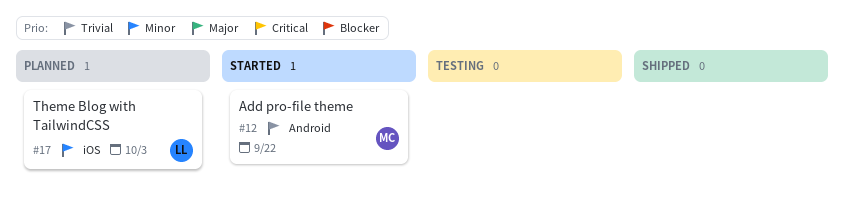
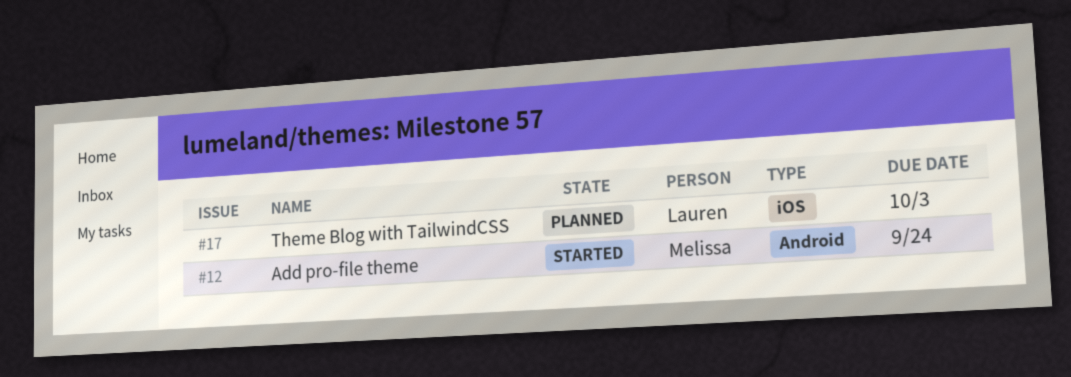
#12, due: Sep 22 -> Sep 24

